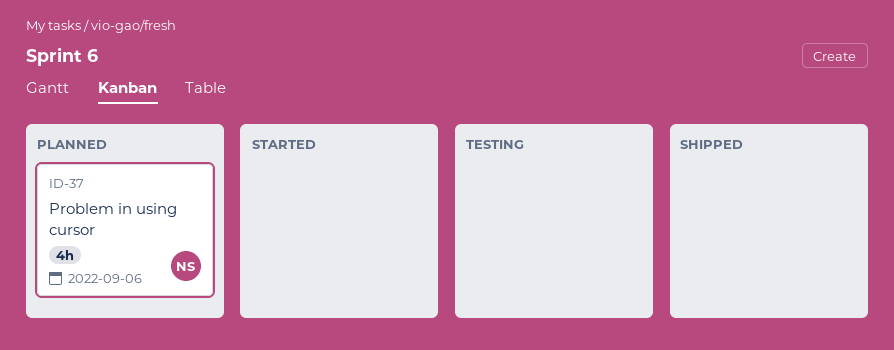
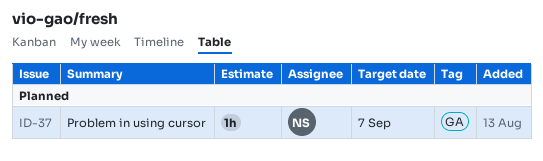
ID-37, estimate: 4h -> 1h
ID-37, due: Sep 6 -> Sep 7

